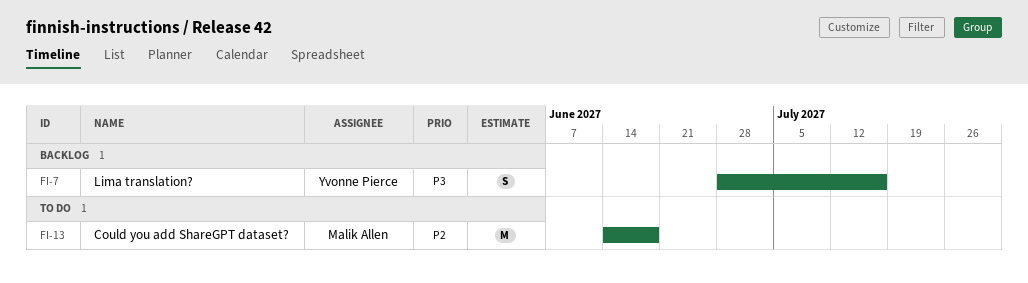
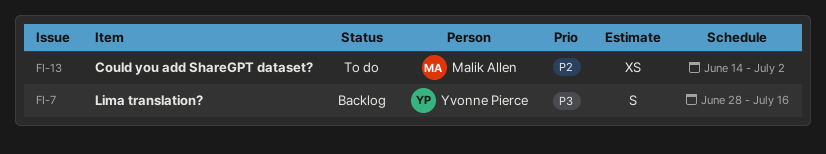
FI-13, estimate: M -> XS
FI-13, due: Jun 18 -> Jul 2

